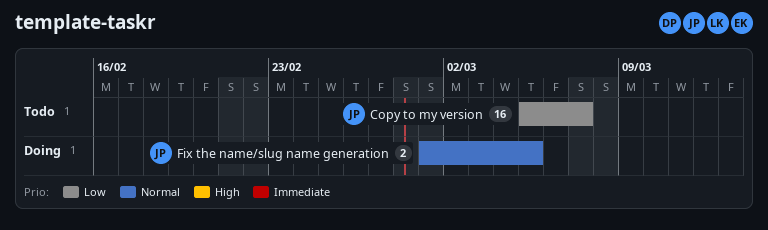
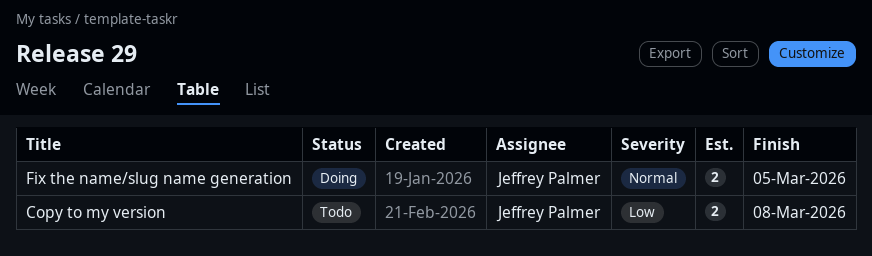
Copy to my version, estimate: 16 -> 2
Copy to my version, due: Mar 7 -> Mar 8

